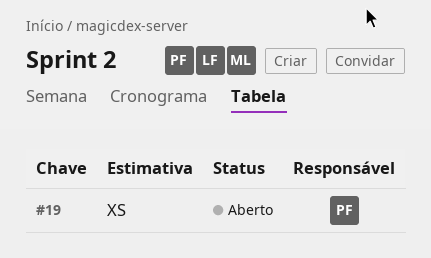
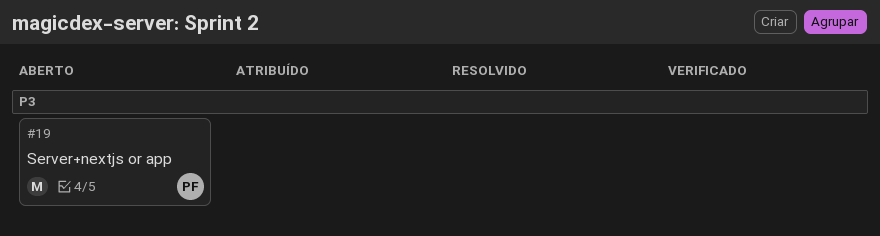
#19, estimate: XS -> M

